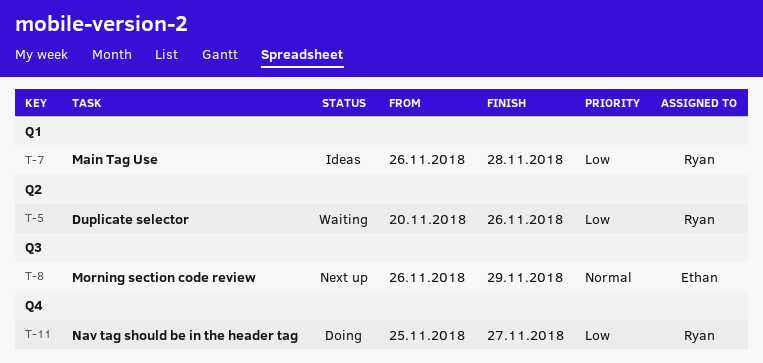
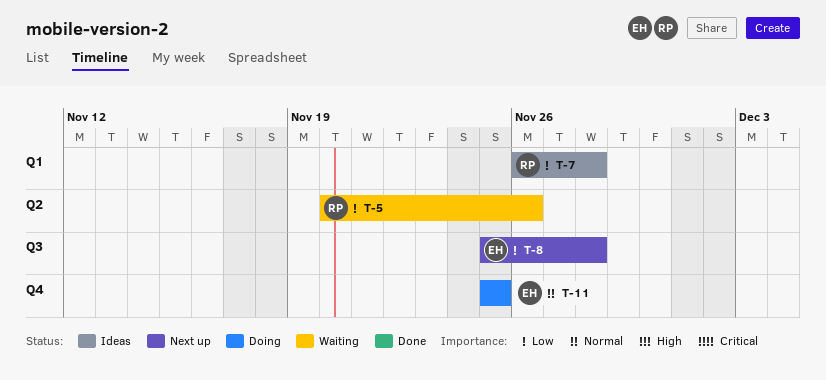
T-8, priority: Normal -> Low
T-8, start: Nov 26 -> Nov 25
T-8, due: Nov 29 -> Nov 28
T-11, owner: Ryan -> Ethan
T-11, priority: Low -> Normal
T-11, due: Nov 27 -> Nov 25

